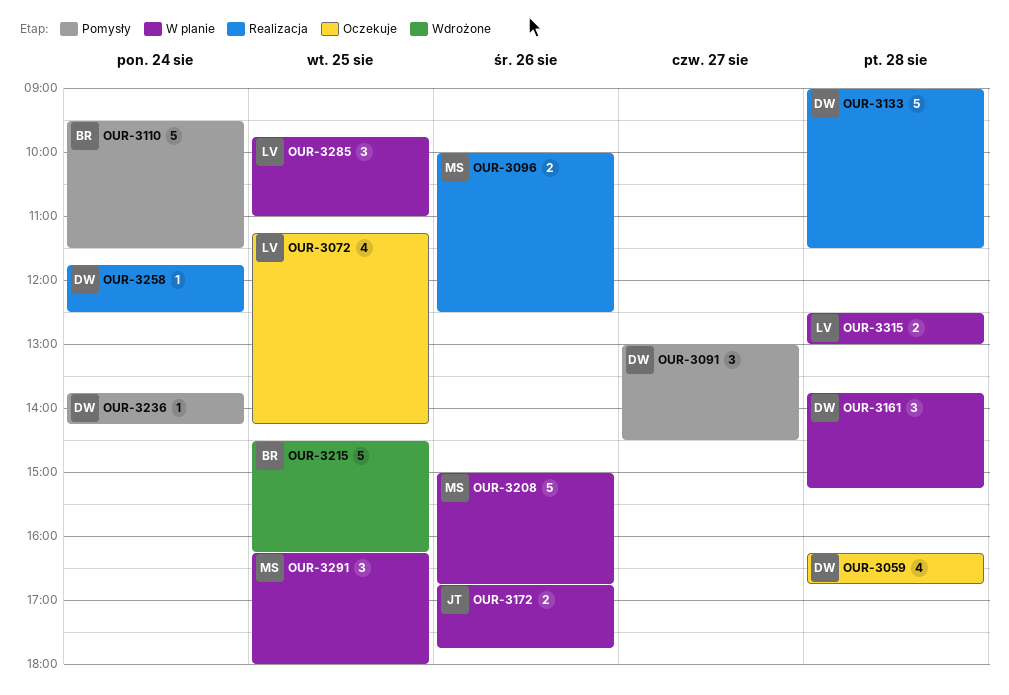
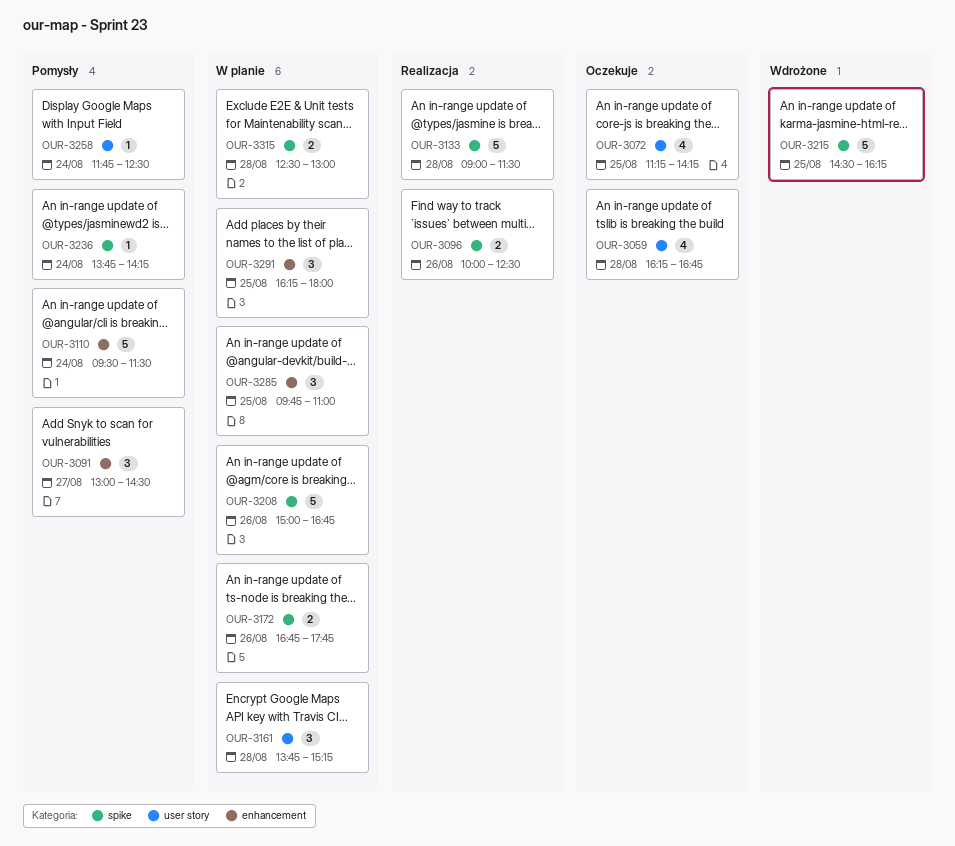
OUR-3258, status: Realizacja -> Pomysły

